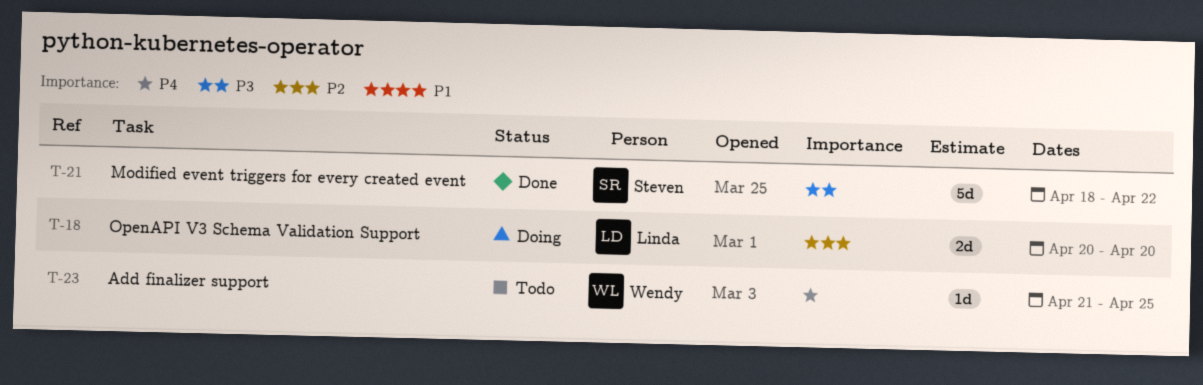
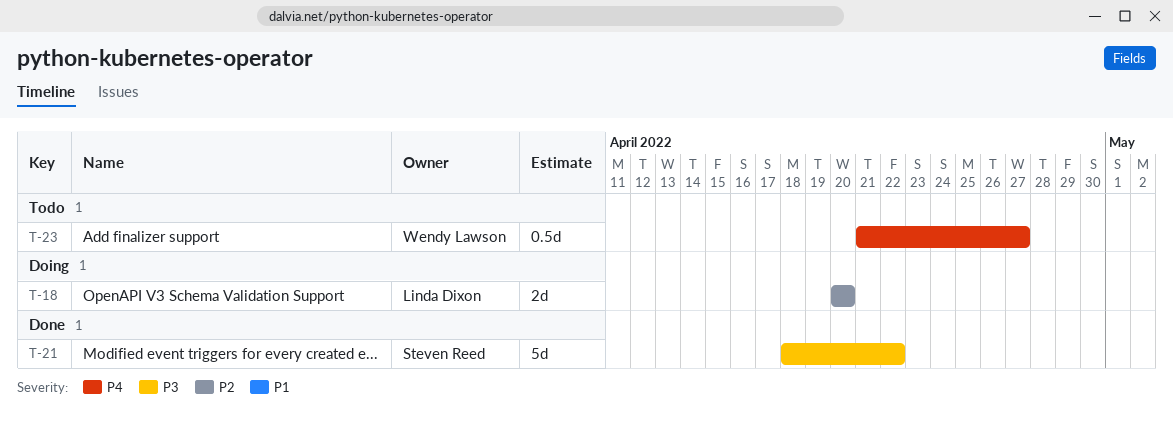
T-23, estimate: 1d -> 0.5d
T-23, due: Apr 25 -> Apr 27

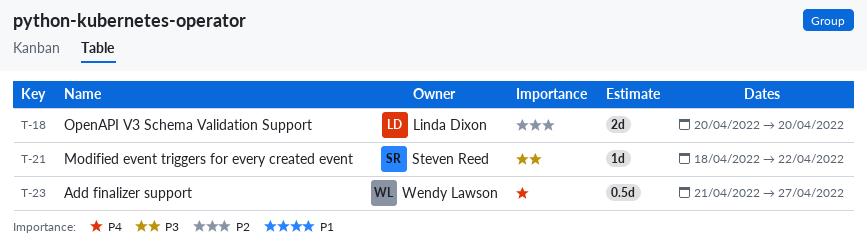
T-21, estimate: 5d -> 1d

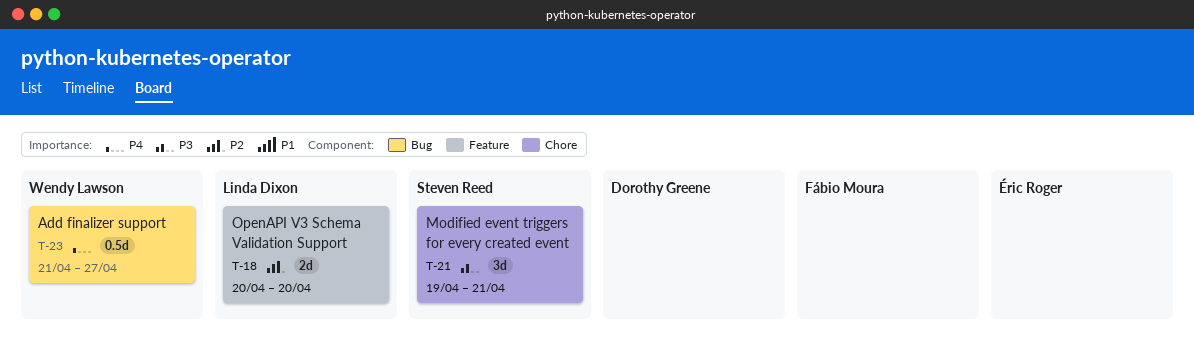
T-21, estimate: 1d -> 3d
T-21, start: Apr 18 -> Apr 19
T-21, due: Apr 22 -> Apr 21

